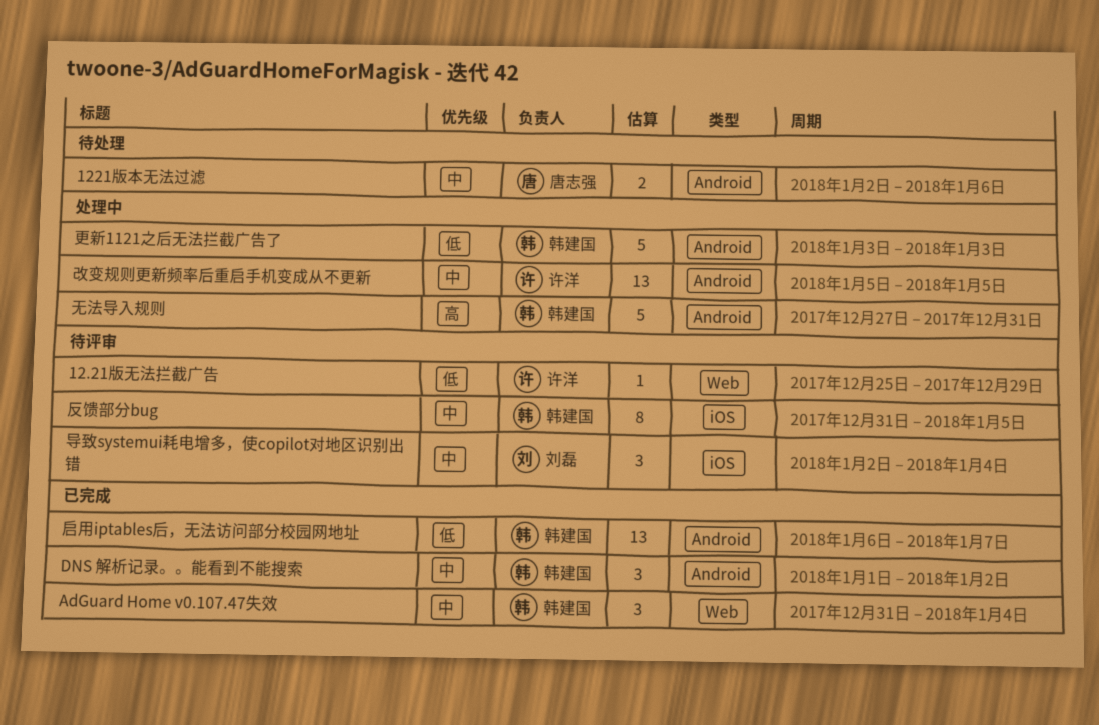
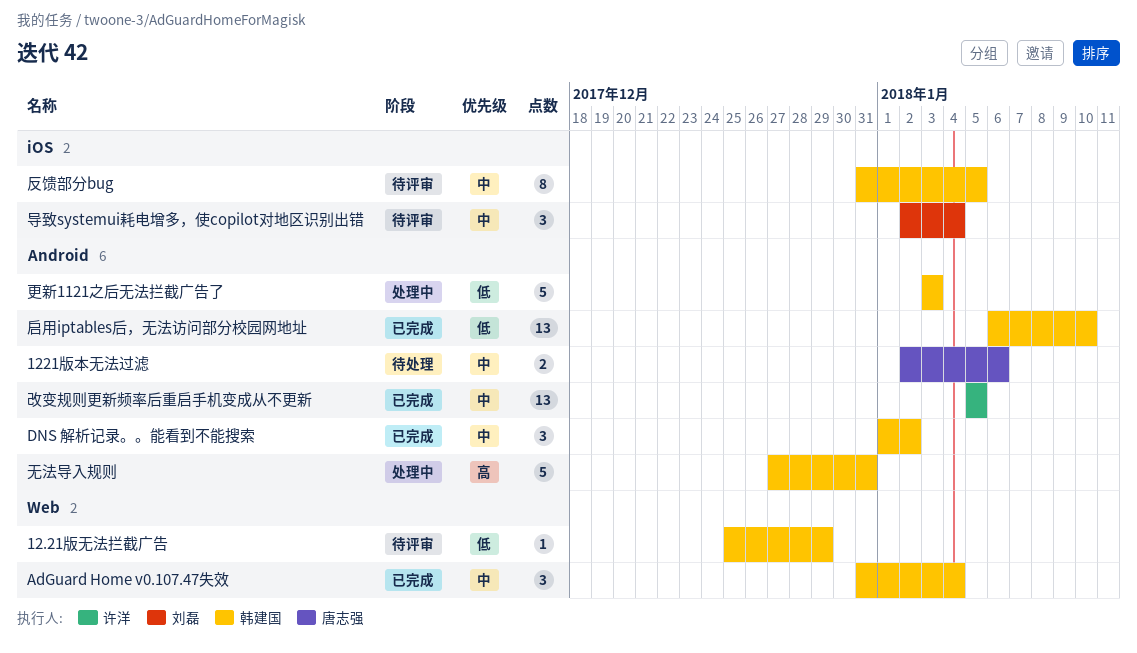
12.21版无法拦截广告, owner: 许洋 -> 韩建国
启用iptables后，无法访问部分校园网地址, due: Jan 7 -> Jan 10
改变规则更新频率后重启手机变成从不更新, status: 处理中 -> 已完成

